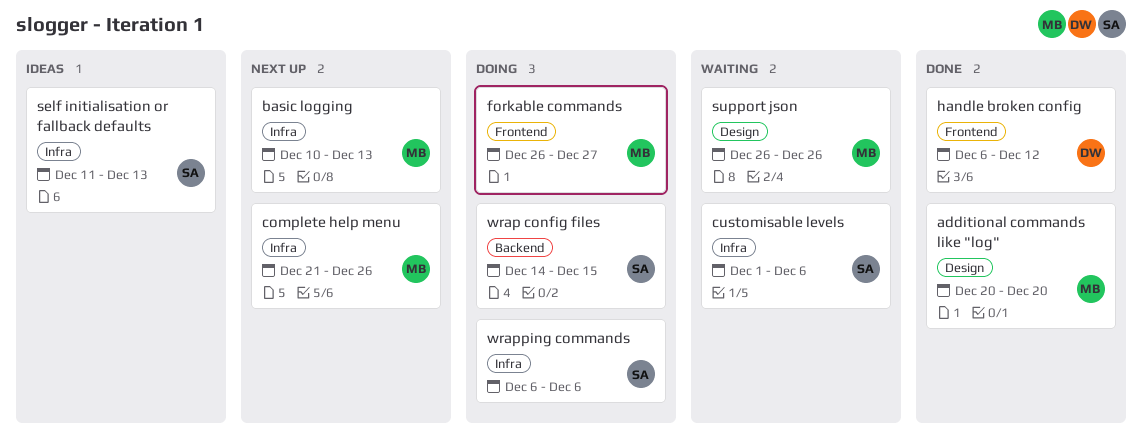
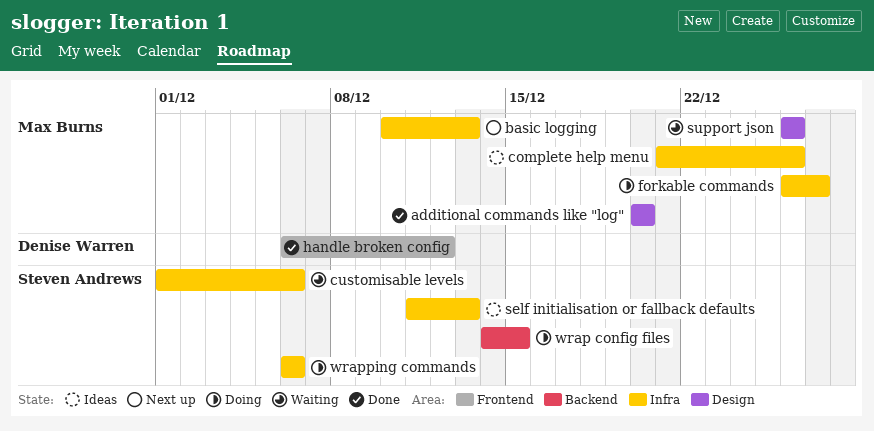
complete help menu, status: Next up -> Ideas
forkable commands, label: Frontend -> Infra

